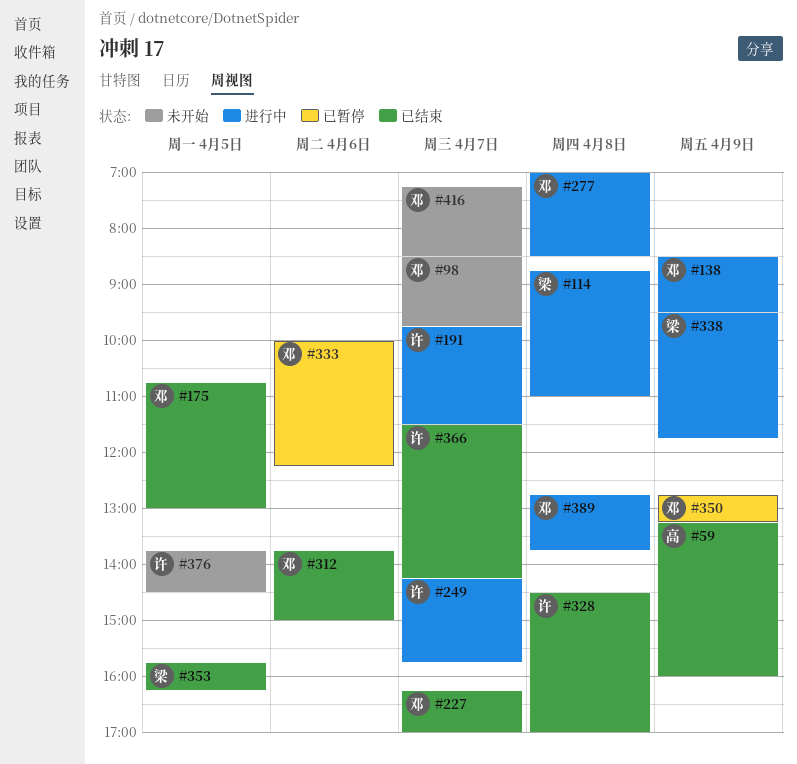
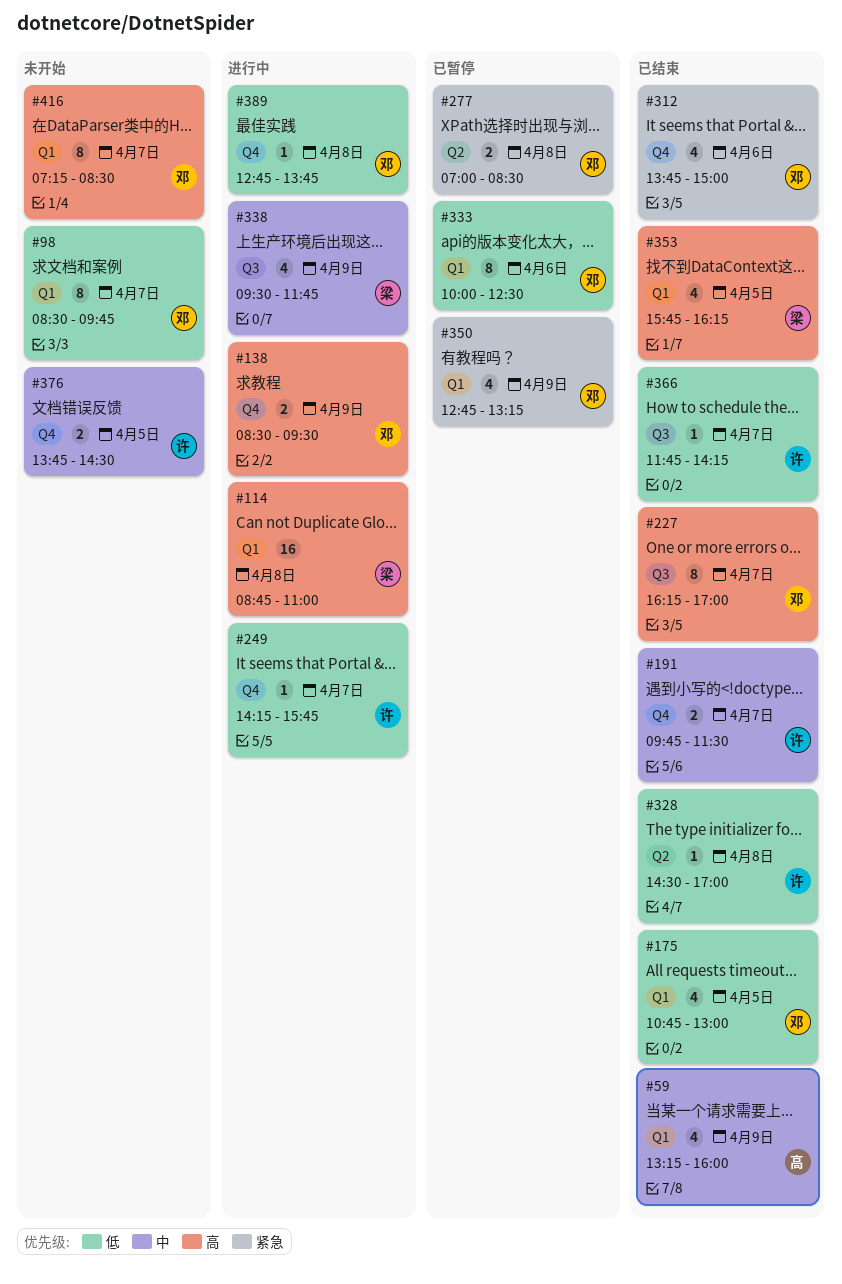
#191, status: 进行中 -> 已结束
#277, status: 进行中 -> 已暂停
#333, ends: 12:15 -> 12:30
#366, begins: 11:30 -> 11:45

